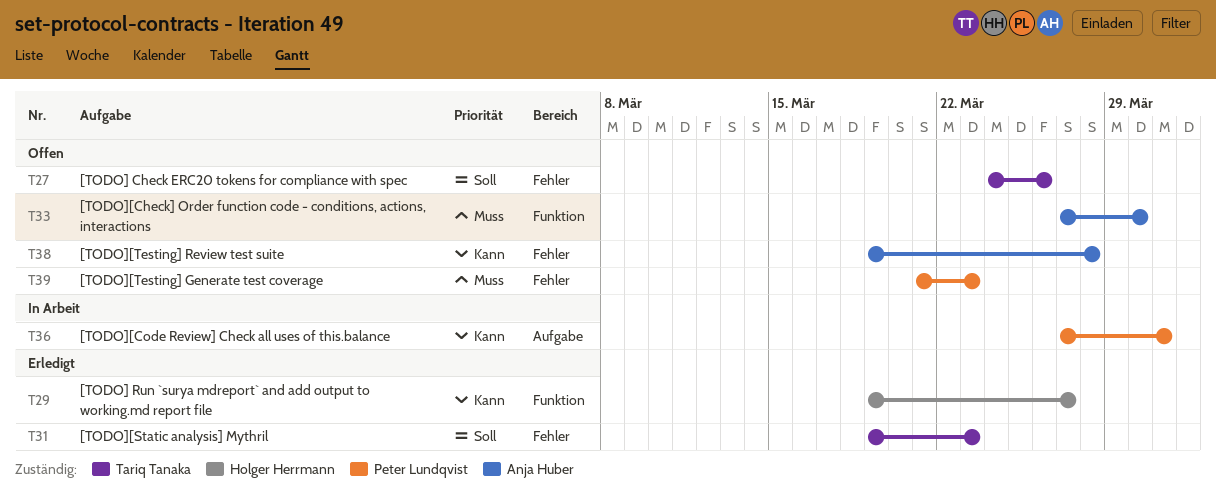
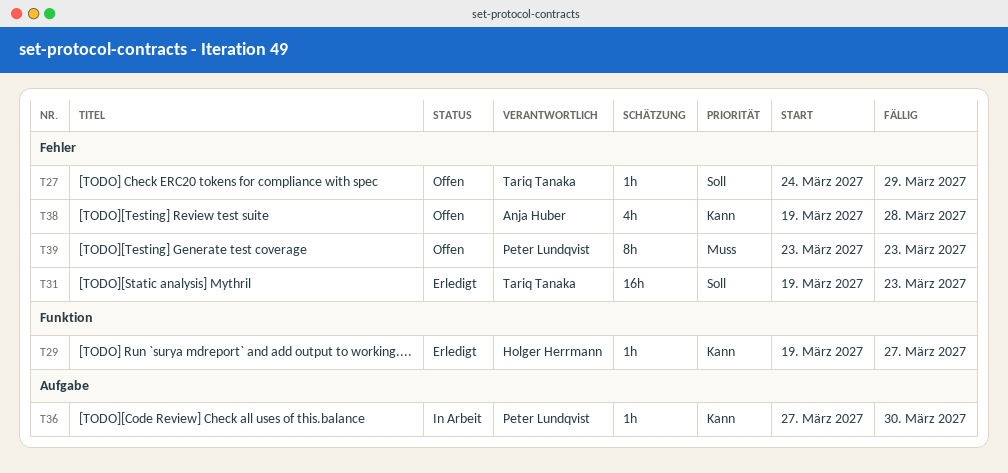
T27, due: Mar 26 -> Mar 29
T33: present -> none
T36, due: Mar 31 -> Mar 30
T39, start: Mar 21 -> Mar 23

